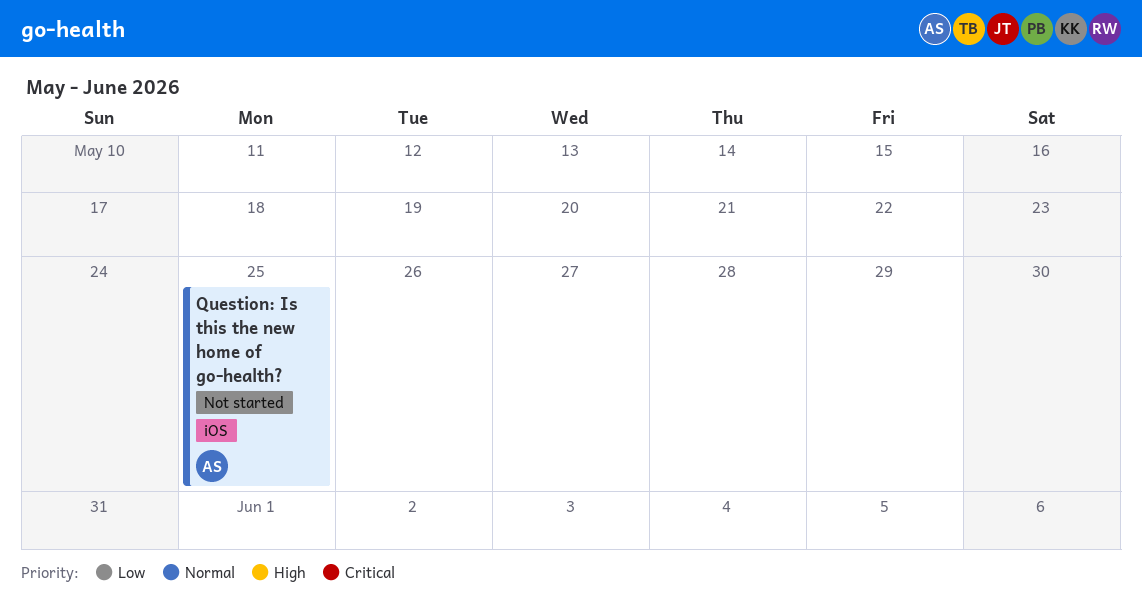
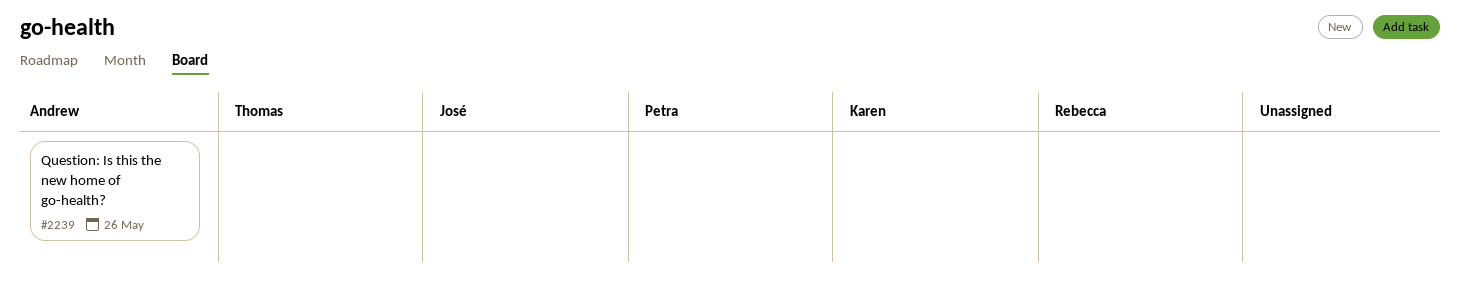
Question: Is this the new home of go-health?, due: May 25 -> May 26

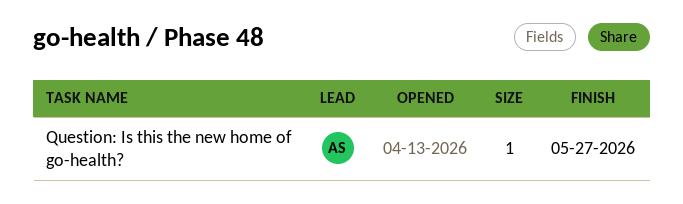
Question: Is this the new home of go-health?, due: May 26 -> May 27

